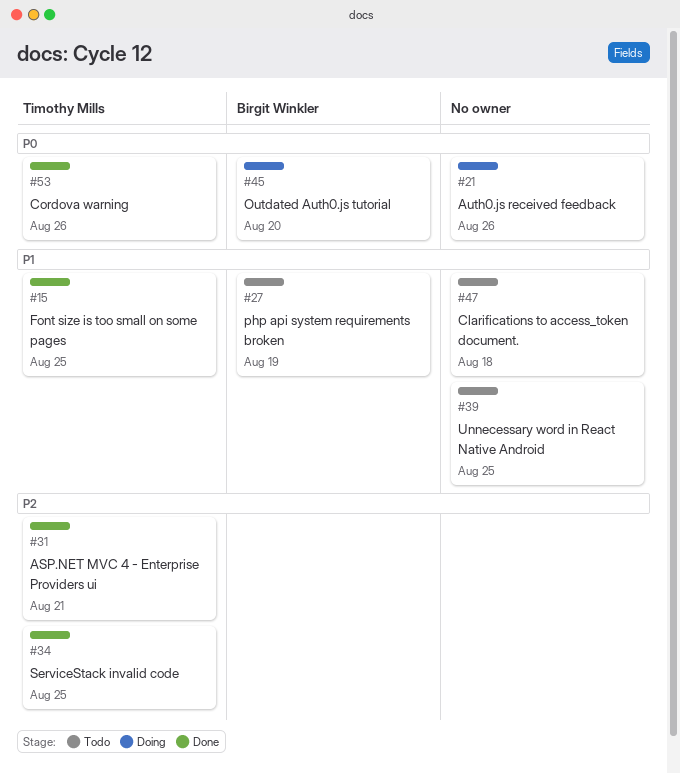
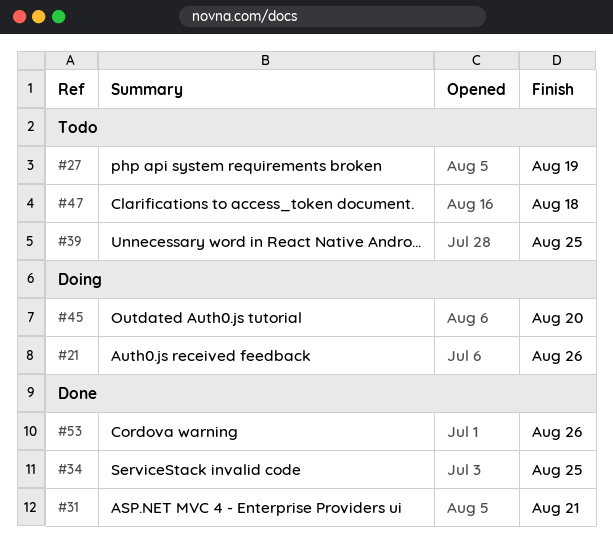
#15: present -> none

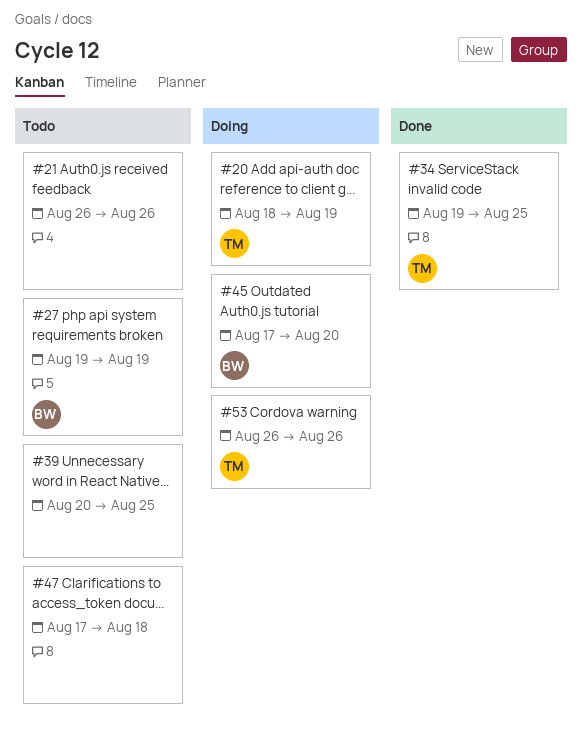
#20: none -> present
#21, status: Doing -> Todo
#31: present -> none
#53, status: Done -> Doing

